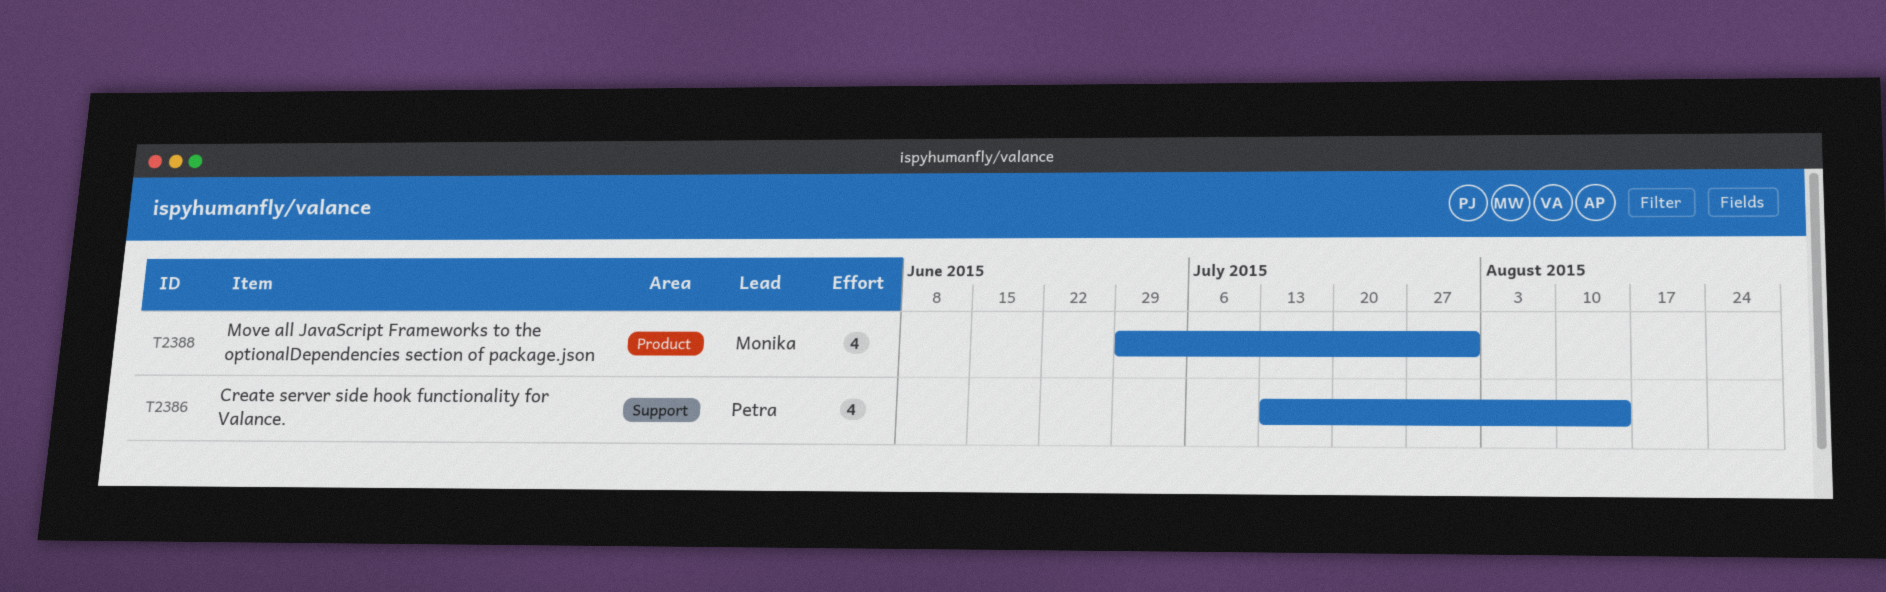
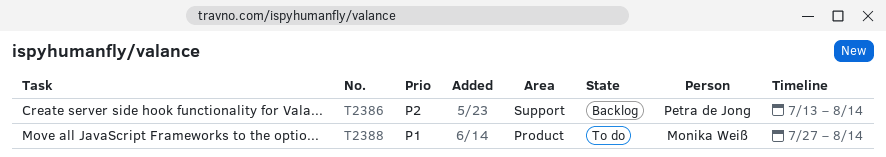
T2388, start: Jun 29 -> Jul 27
T2388, due: Jul 31 -> Aug 14

